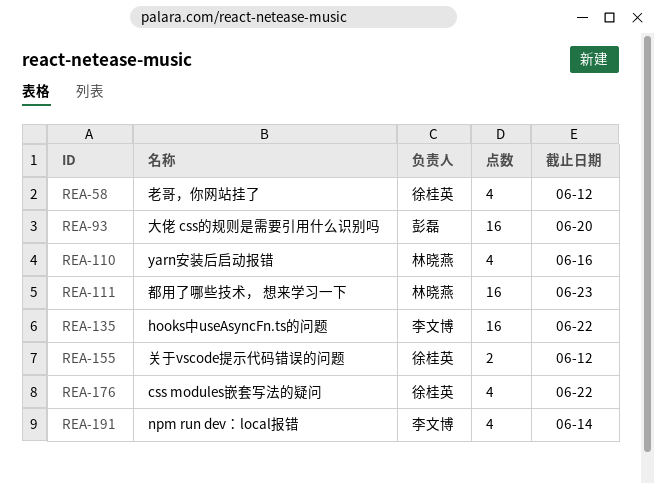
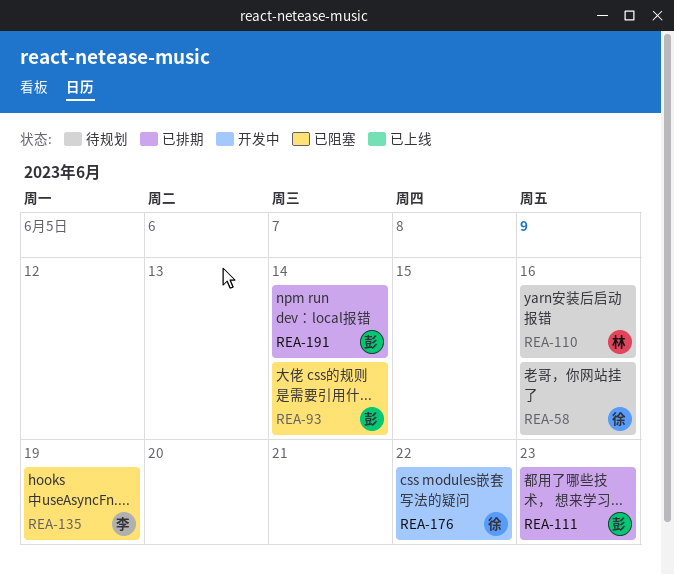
REA-58, due: Jun 12 -> Jun 16
REA-93, due: Jun 20 -> Jun 14
REA-111, owner: 林晓燕 -> 彭磊
REA-135, due: Jun 22 -> Jun 19
REA-155: present -> none
REA-191, owner: 李文博 -> 彭磊

